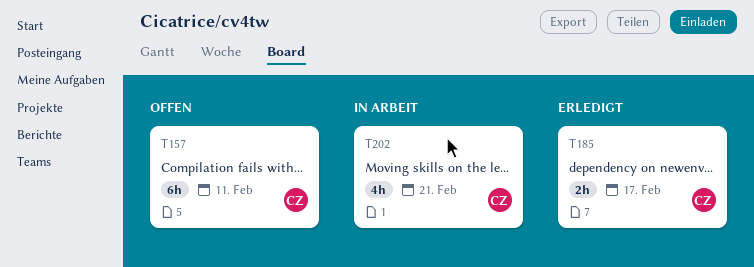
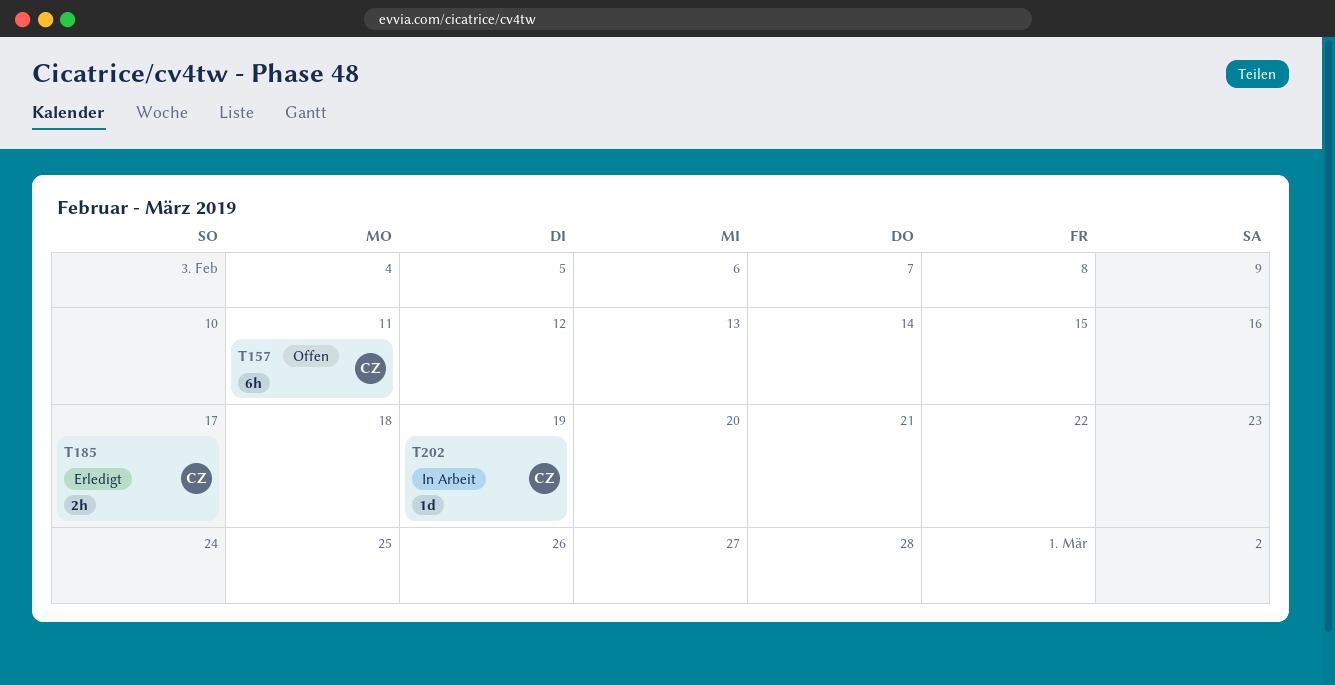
T202, estimate: 4h -> 1d
T202, due: Feb 21 -> Feb 19

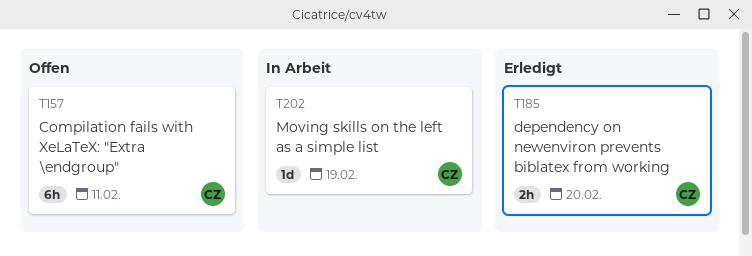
T185, due: Feb 17 -> Feb 20

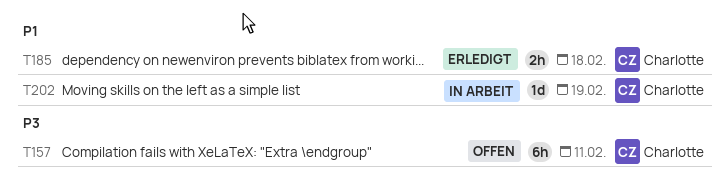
T185, due: Feb 20 -> Feb 18

